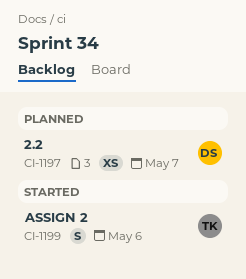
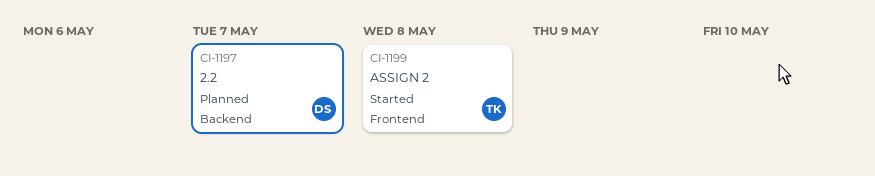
CI-1199, due: May 6 -> May 8

